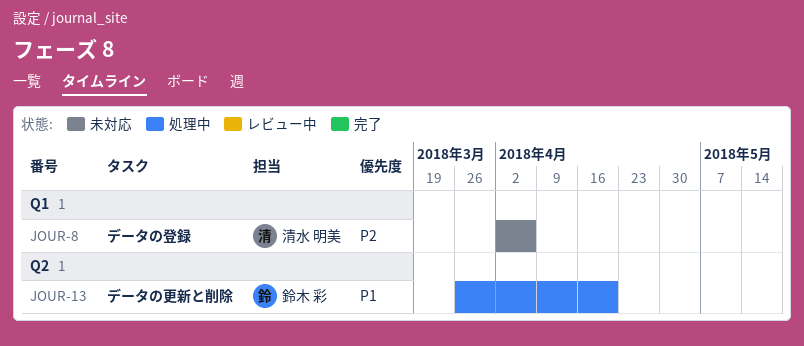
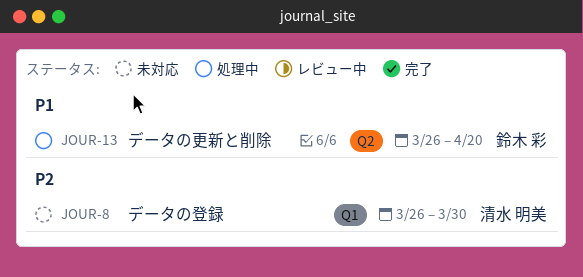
JOUR-8, start: Apr 2 -> Mar 26
JOUR-8, due: Apr 6 -> Mar 30

